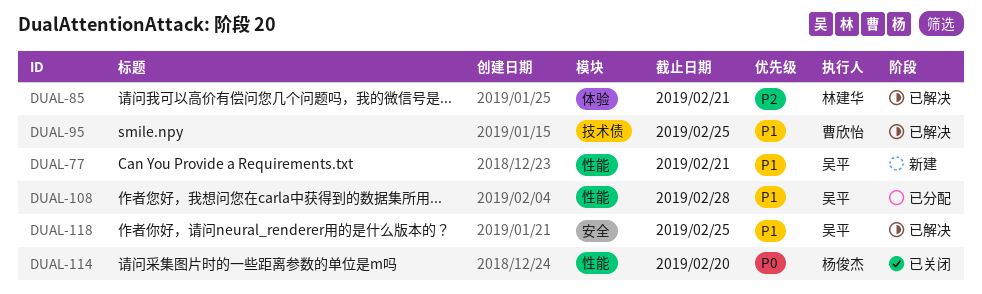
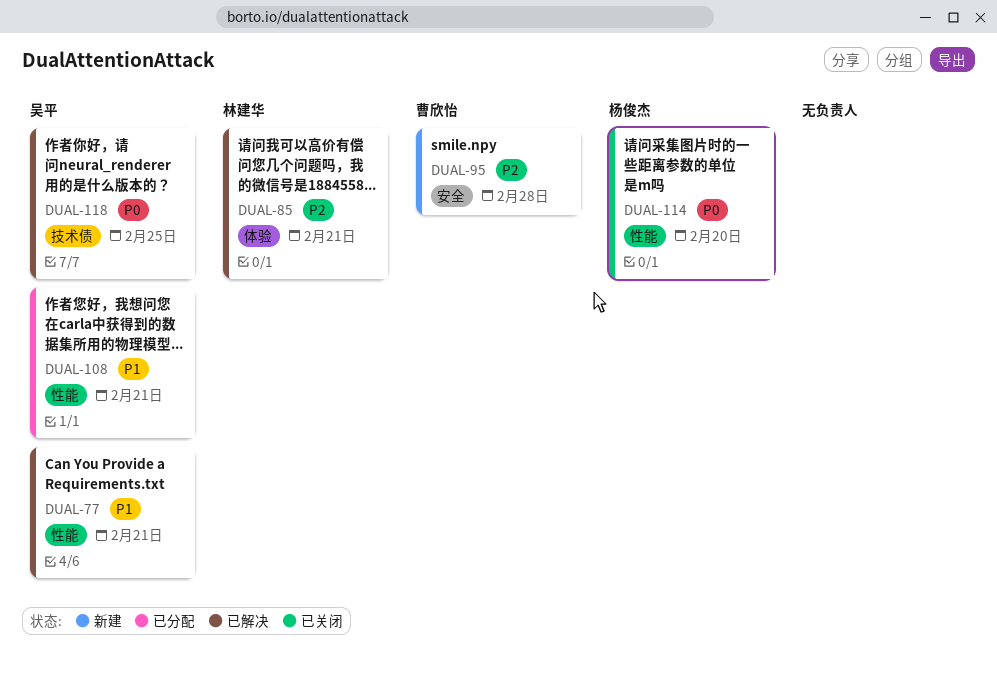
DUAL-77, status: 新建 -> 已解决
DUAL-95, status: 已解决 -> 新建
DUAL-95, priority: P1 -> P2
DUAL-95, label: 技术债 -> 安全
DUAL-95, due: Feb 25 -> Feb 28
DUAL-108, due: Feb 28 -> Feb 21
DUAL-118, priority: P1 -> P0
DUAL-118, label: 安全 -> 技术债

